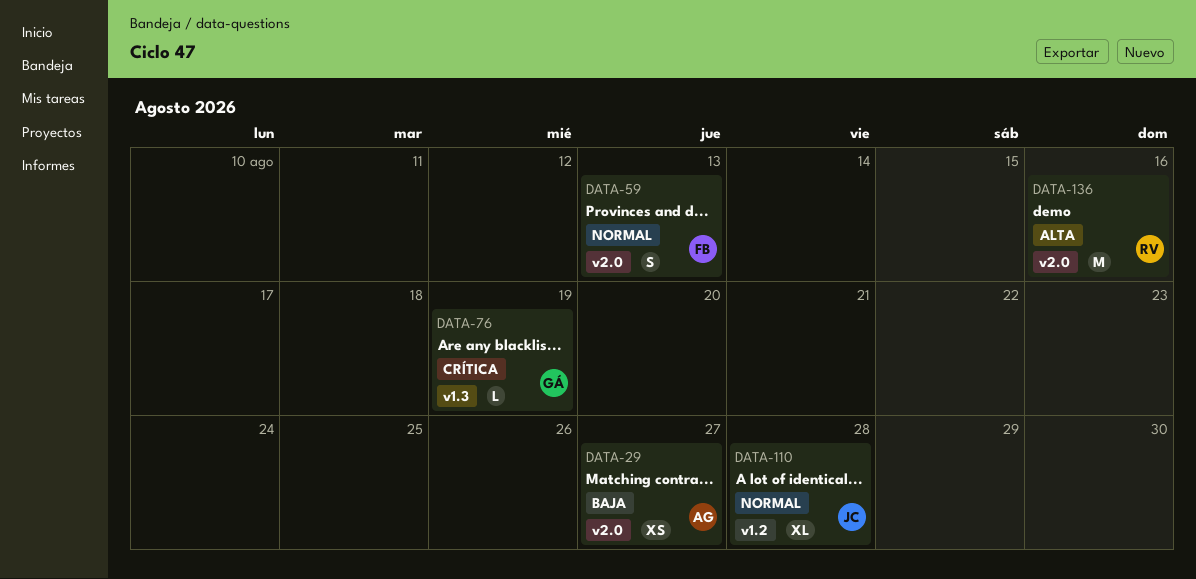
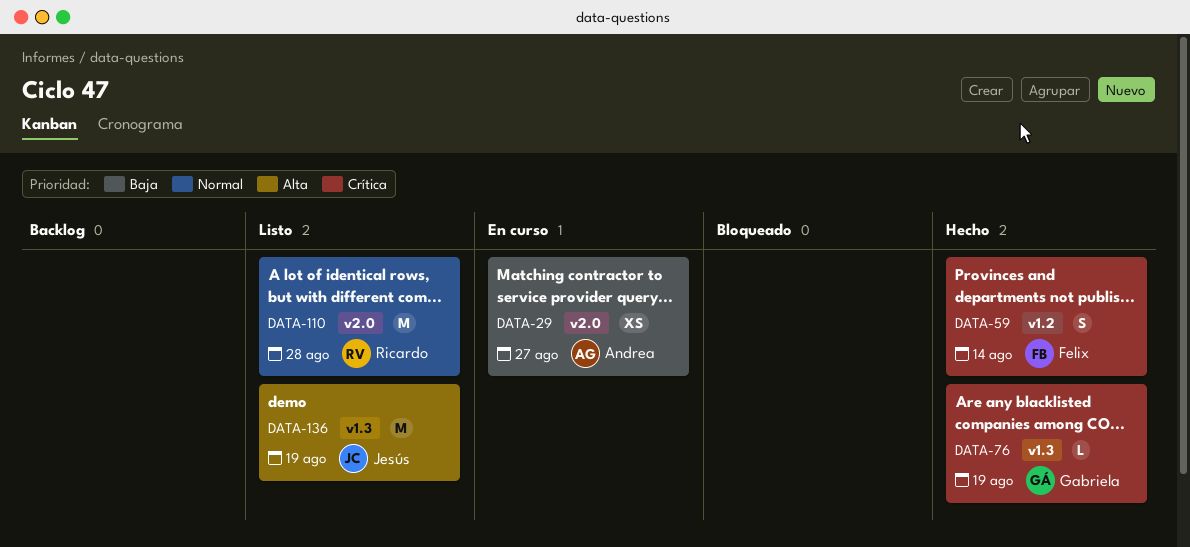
DATA-59, priority: Normal -> Crítica
DATA-59, label: v2.0 -> v1.2
DATA-59, due: Aug 13 -> Aug 14
DATA-110, owner: Jesús -> Ricardo
DATA-110, label: v1.2 -> v2.0
DATA-110, estimate: XL -> M
DATA-136, owner: Ricardo -> Jesús
DATA-136, label: v2.0 -> v1.3
DATA-136, due: Aug 16 -> Aug 19

